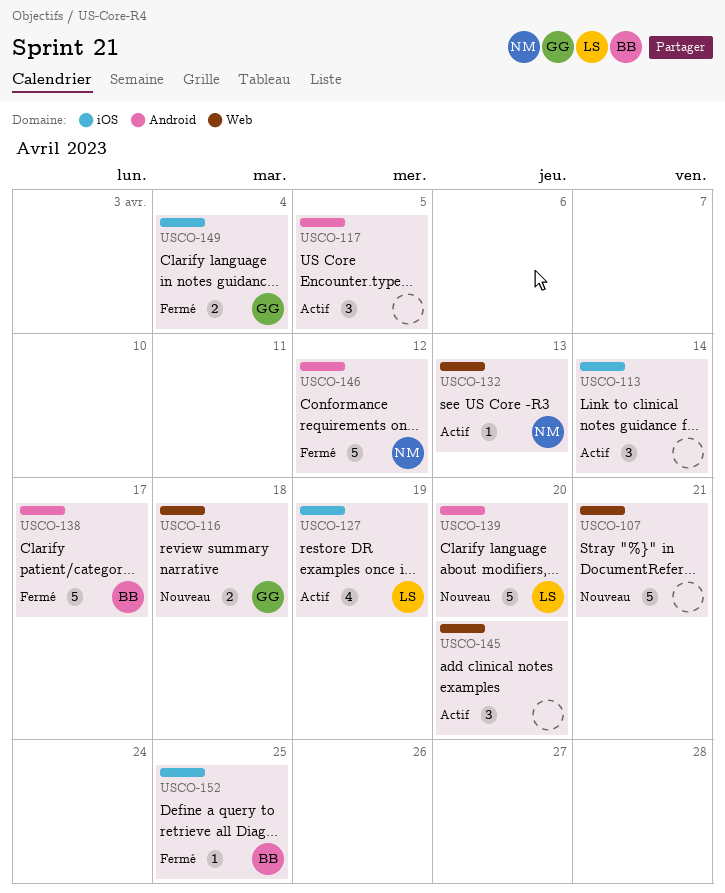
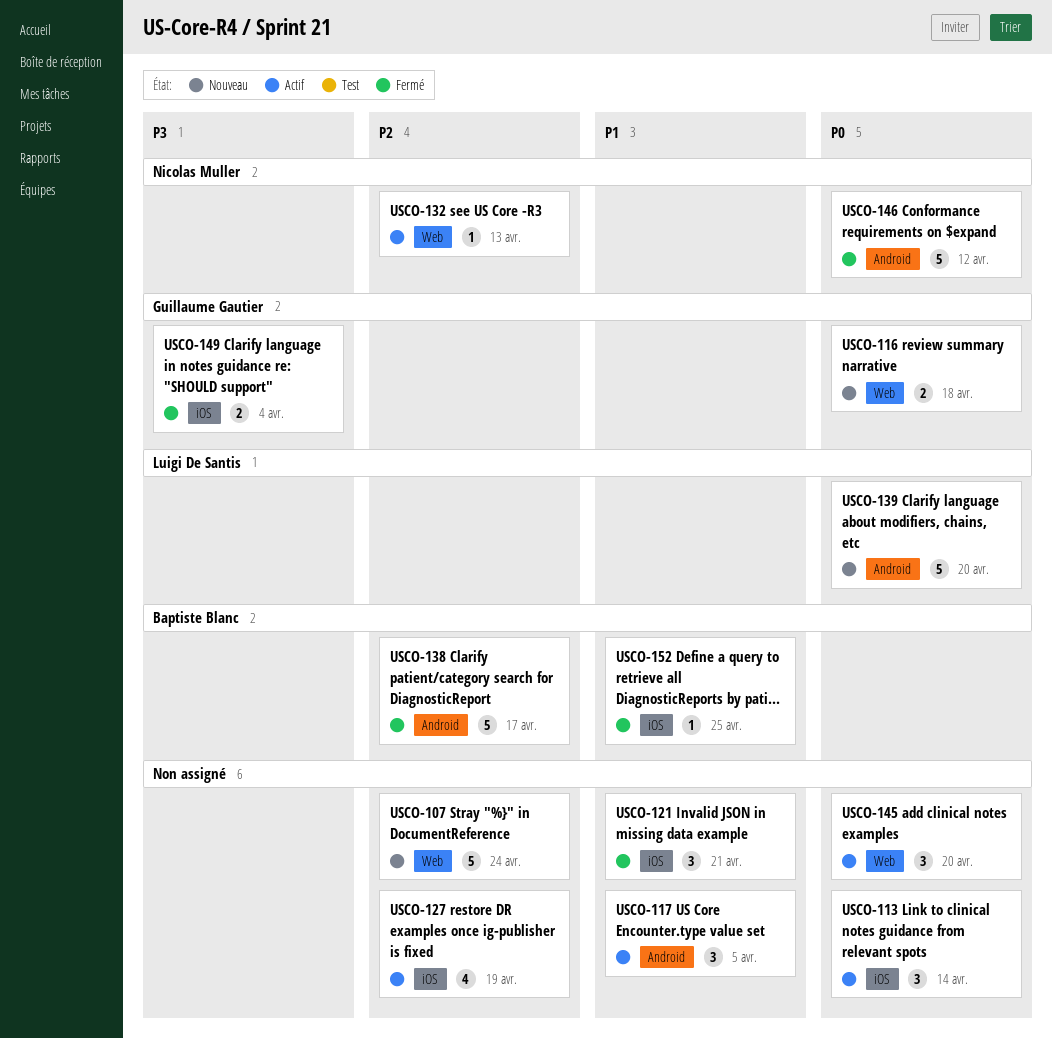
USCO-107, due: Apr 21 -> Apr 24
USCO-121: none -> present
USCO-127, owner: Luigi De Santis -> none

